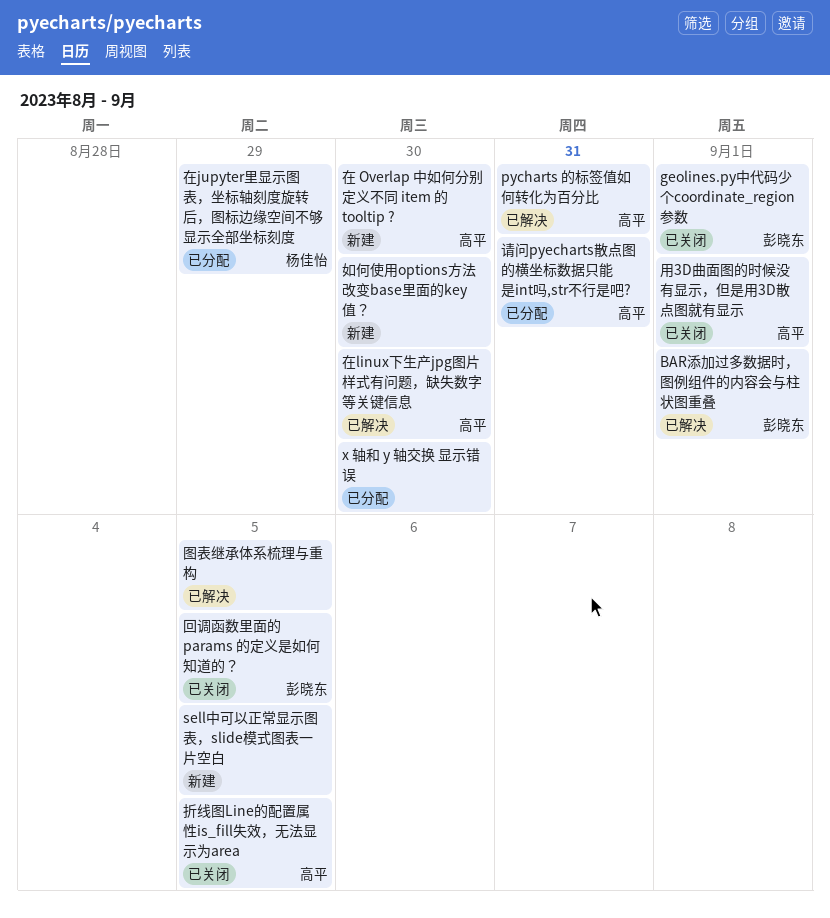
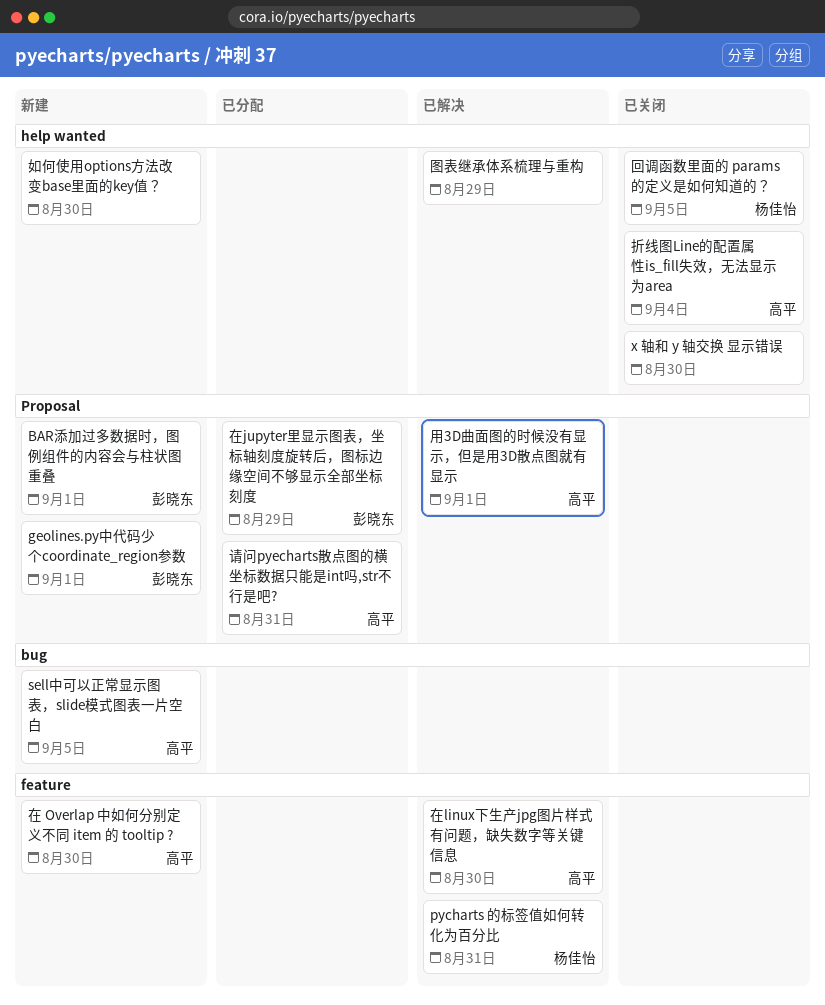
BAR添加过多数据时，图例组件的内容会与柱状图重叠, status: 已解决 -> 新建
geolines.py中代码少个coordinate_region参数, status: 已关闭 -> 新建
pycharts 的标签值如何转化为百分比, owner: 高平 -> 杨佳怡
sell中可以正常显示图表，slide模式图表一片空白, owner: none -> 高平
x 轴和 y 轴交换 显示错误, status: 已分配 -> 已关闭
回调函数里面的 params 的定义是如何知道的？, owner: 彭晓东 -> 杨佳怡
图表继承体系梳理与重构, due: Sep 5 -> Aug 29
在jupyter里显示图表，坐标轴刻度旋转后，图标边缘空间不够显示全部坐标刻度, owner: 杨佳怡 -> 彭晓东
折线图Line的配置属性is_fill失效，无法显示为area, due: Sep 5 -> Sep 4
用3D曲面图的时候没有显示，但是用3D散点图就有显示, status: 已关闭 -> 已解决

